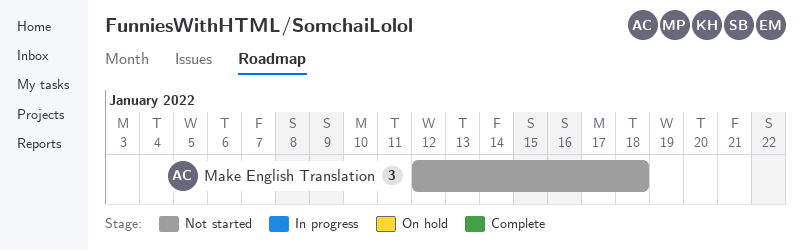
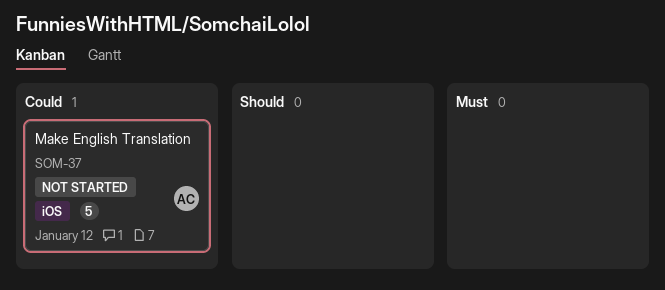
Make English Translation, estimate: 3 -> 5
Make English Translation, due: Jan 18 -> Jan 12

